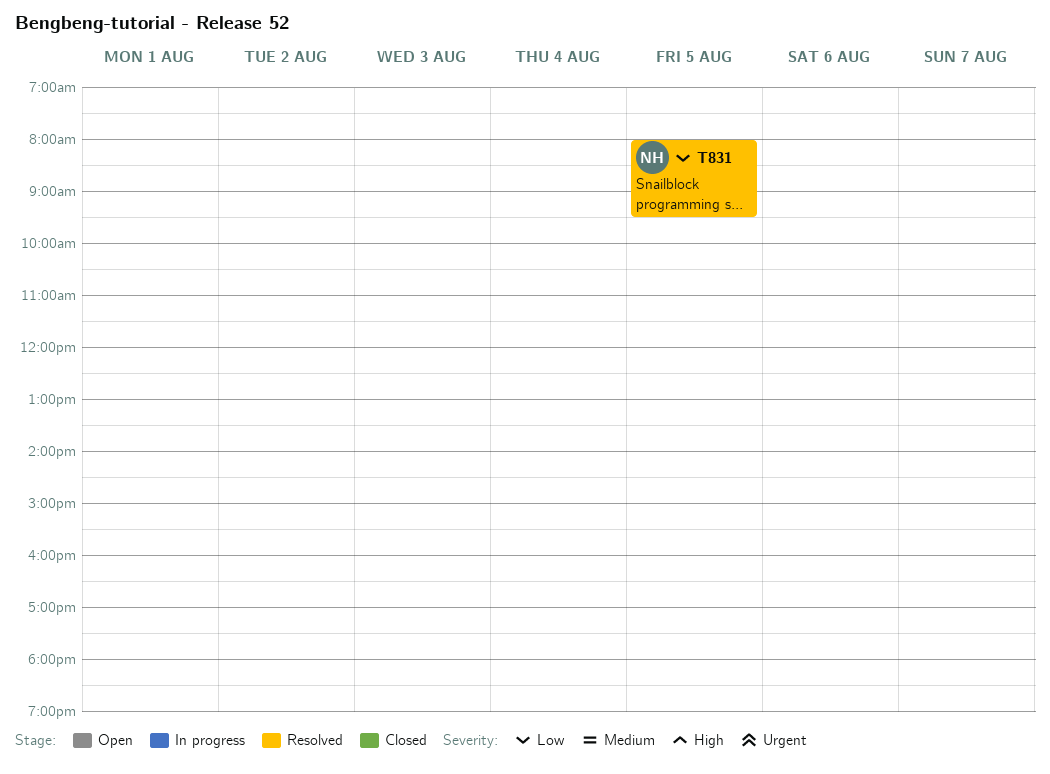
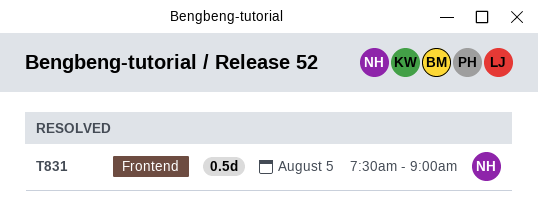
T831, begins: 08:00 -> 07:30
T831, ends: 09:30 -> 09:00

